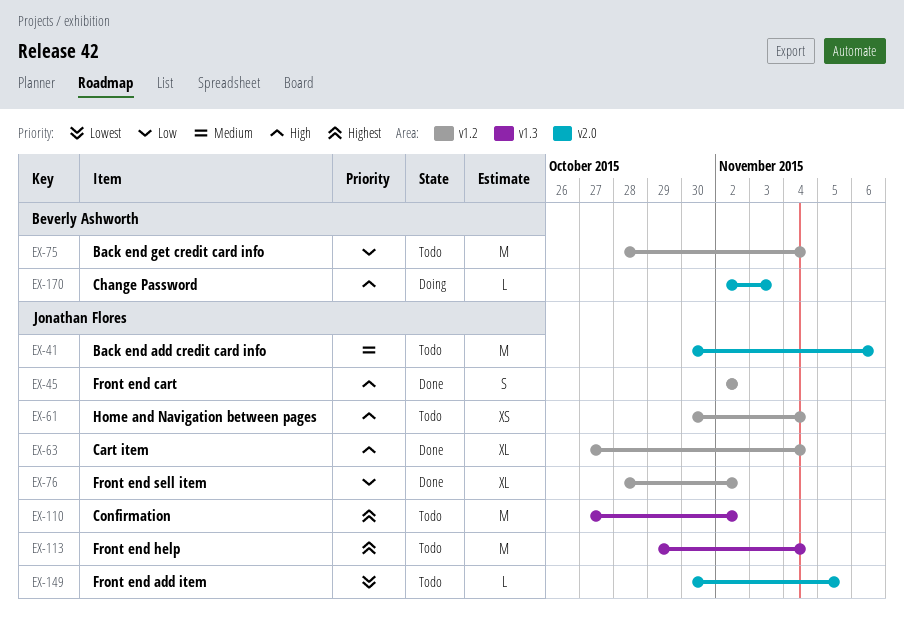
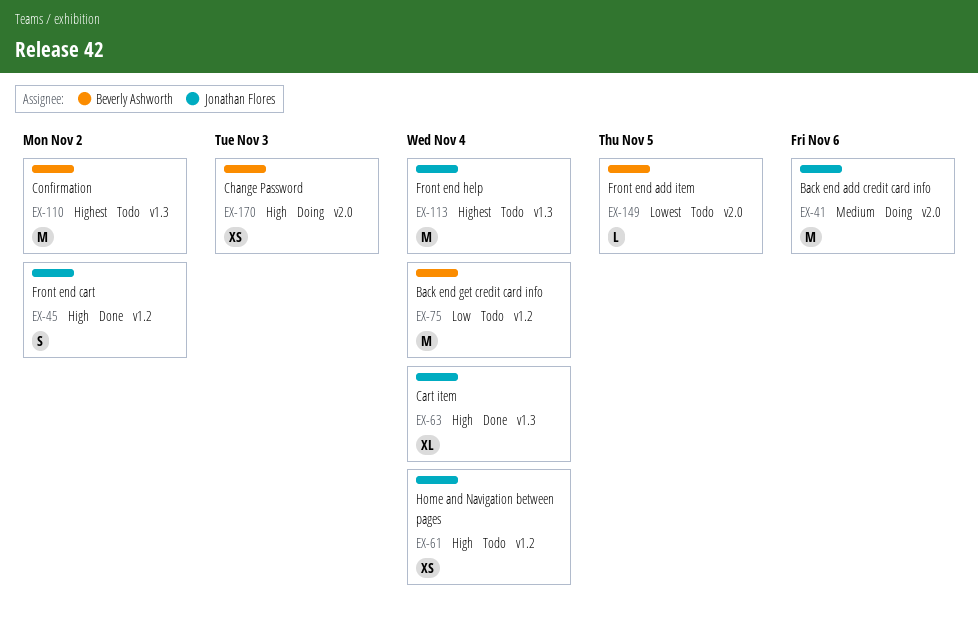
EX-41, status: Todo -> Doing
EX-63, label: v1.2 -> v1.3
EX-76: present -> none
EX-110, owner: Jonathan Flores -> Beverly Ashworth
EX-149, owner: Jonathan Flores -> Beverly Ashworth
EX-170, estimate: L -> XS

